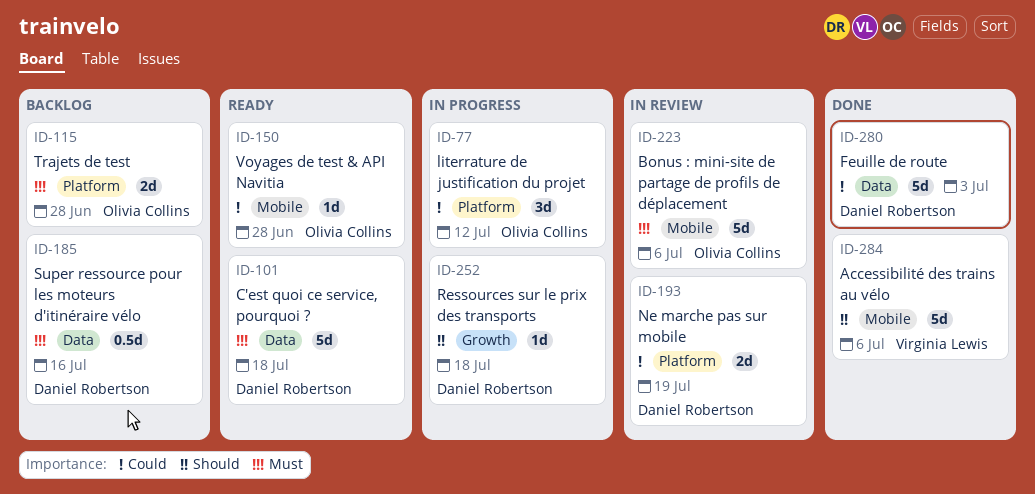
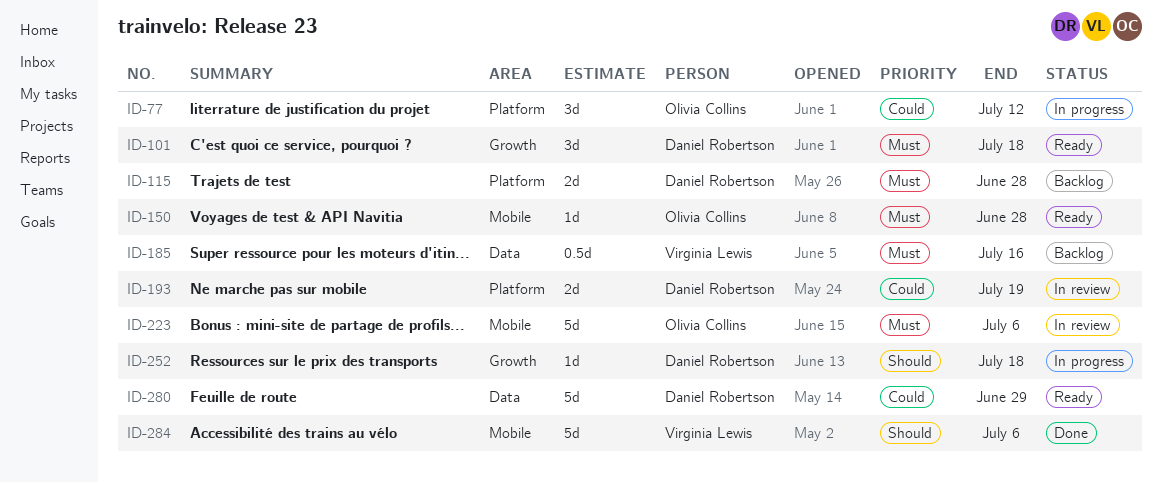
ID-101, label: Data -> Growth
ID-101, estimate: 5d -> 3d
ID-115, owner: Olivia Collins -> Daniel Robertson
ID-150, priority: Could -> Must
ID-185, owner: Daniel Robertson -> Virginia Lewis
ID-280, status: Done -> Ready
ID-280, due: Jul 3 -> Jun 29

